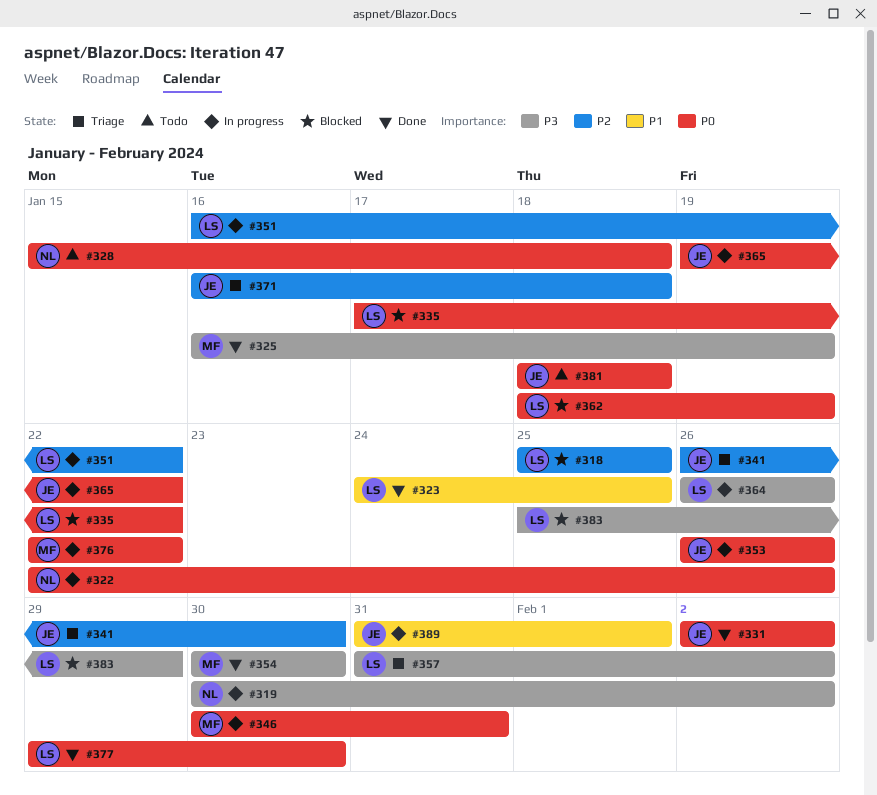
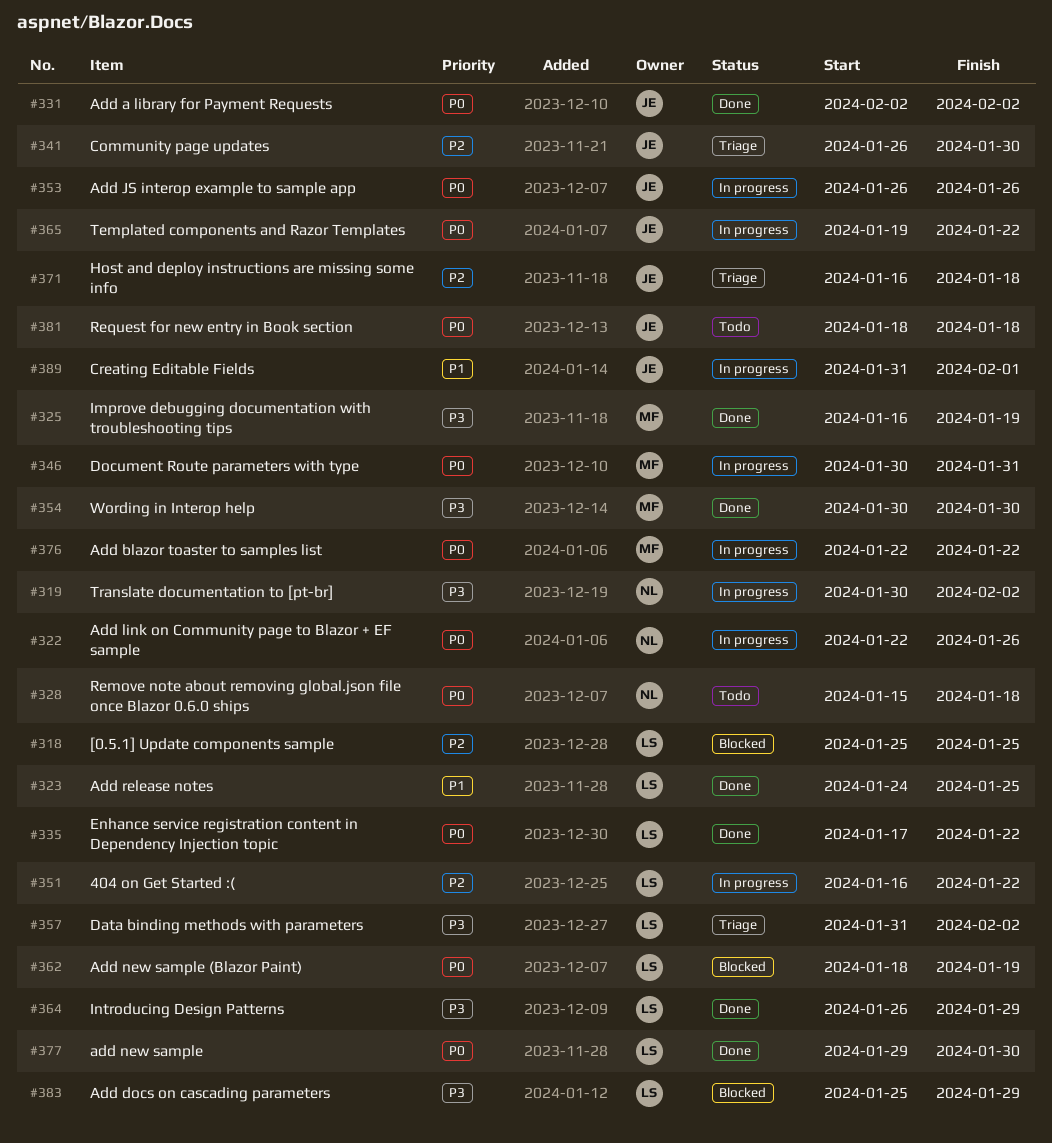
#335, status: Blocked -> Done
#364, status: In progress -> Done
#364, due: Jan 26 -> Jan 29

